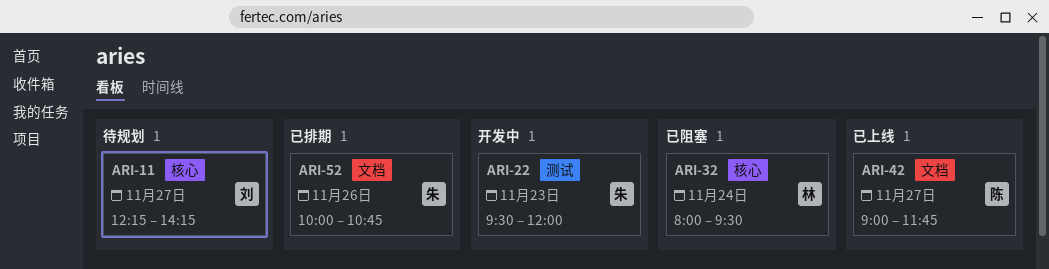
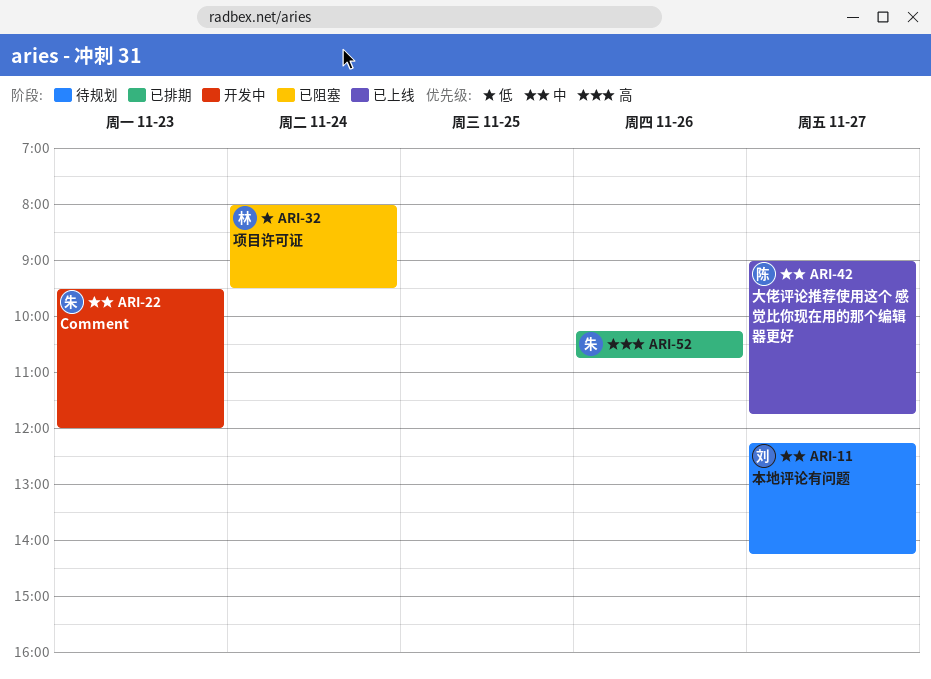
ARI-52, begins: 10:00 -> 10:15

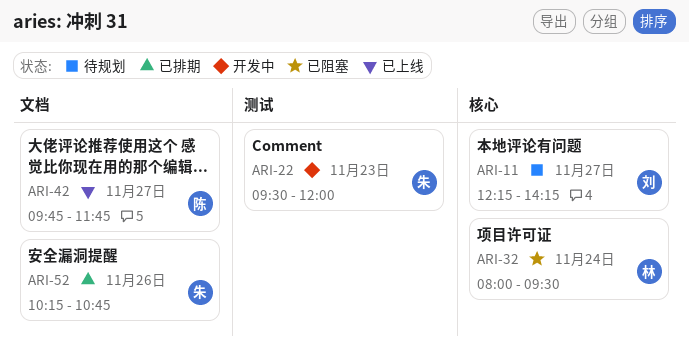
ARI-42, begins: 09:00 -> 09:45

